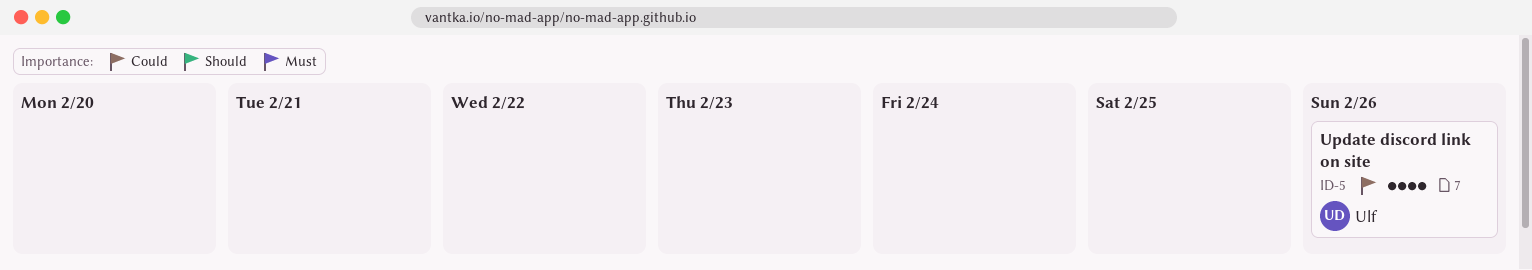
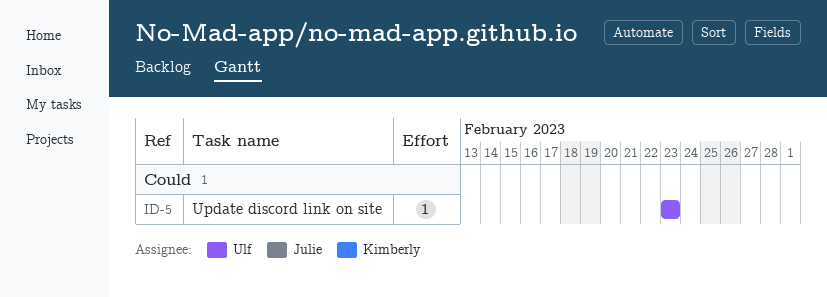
ID-5, estimate: 4 -> 1
ID-5, due: Feb 26 -> Feb 23

